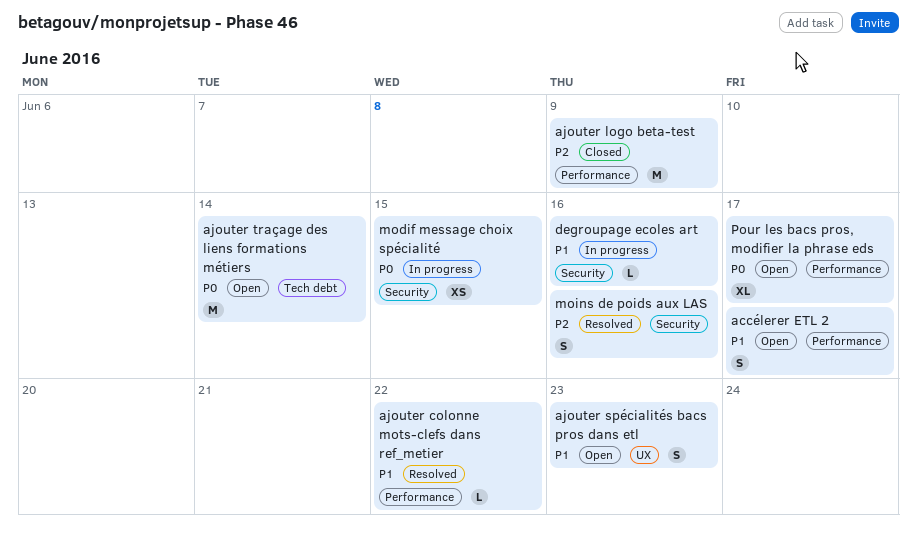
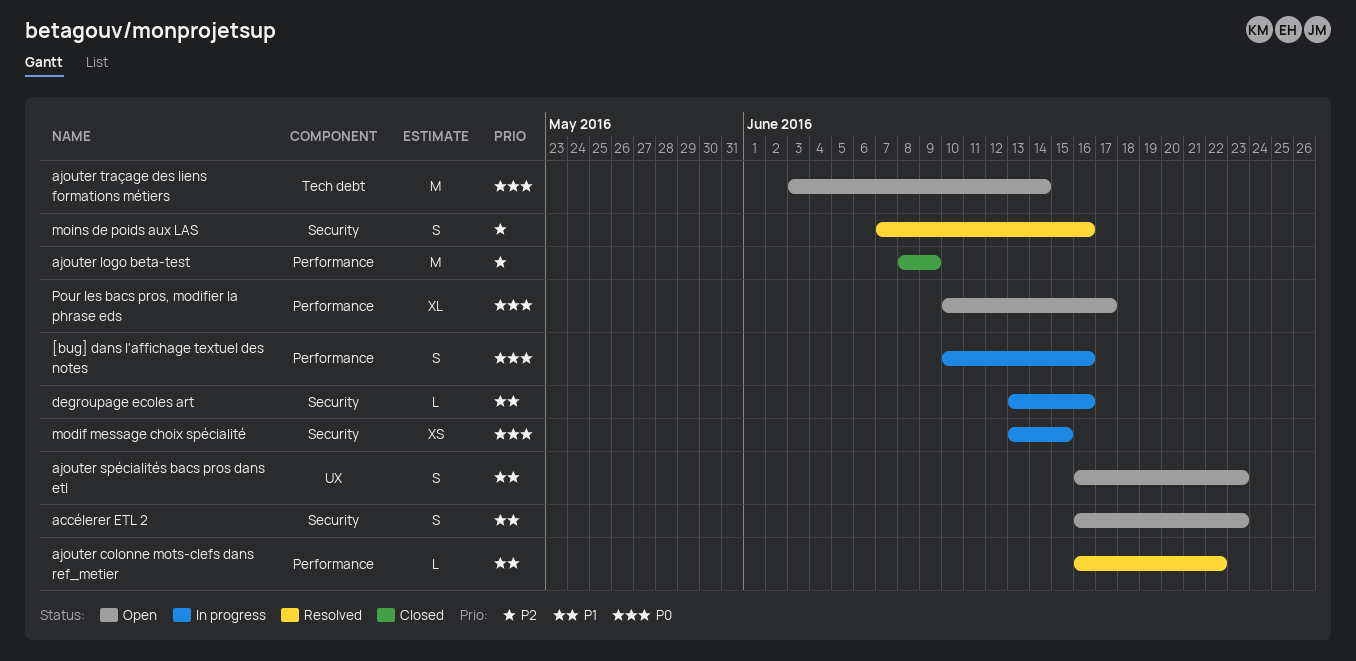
[bug] dans l'affichage textuel des notes: none -> present
accélerer ETL 2, label: Performance -> Security
accélerer ETL 2, due: Jun 17 -> Jun 23

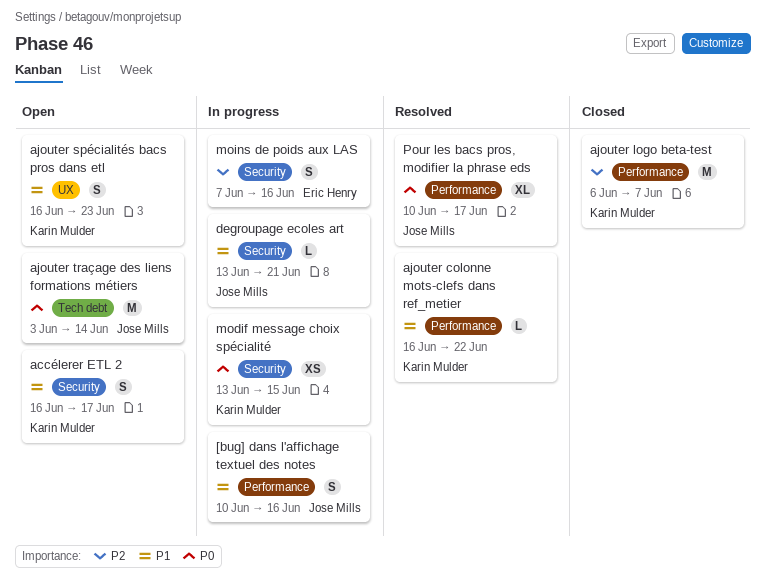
[bug] dans l'affichage textuel des notes, priority: P0 -> P1
accélerer ETL 2, due: Jun 23 -> Jun 17
ajouter logo beta-test, start: Jun 8 -> Jun 6
ajouter logo beta-test, due: Jun 9 -> Jun 7
degroupage ecoles art, due: Jun 16 -> Jun 21
moins de poids aux LAS, status: Resolved -> In progress
Pour les bacs pros, modifier la phrase eds, status: Open -> Resolved

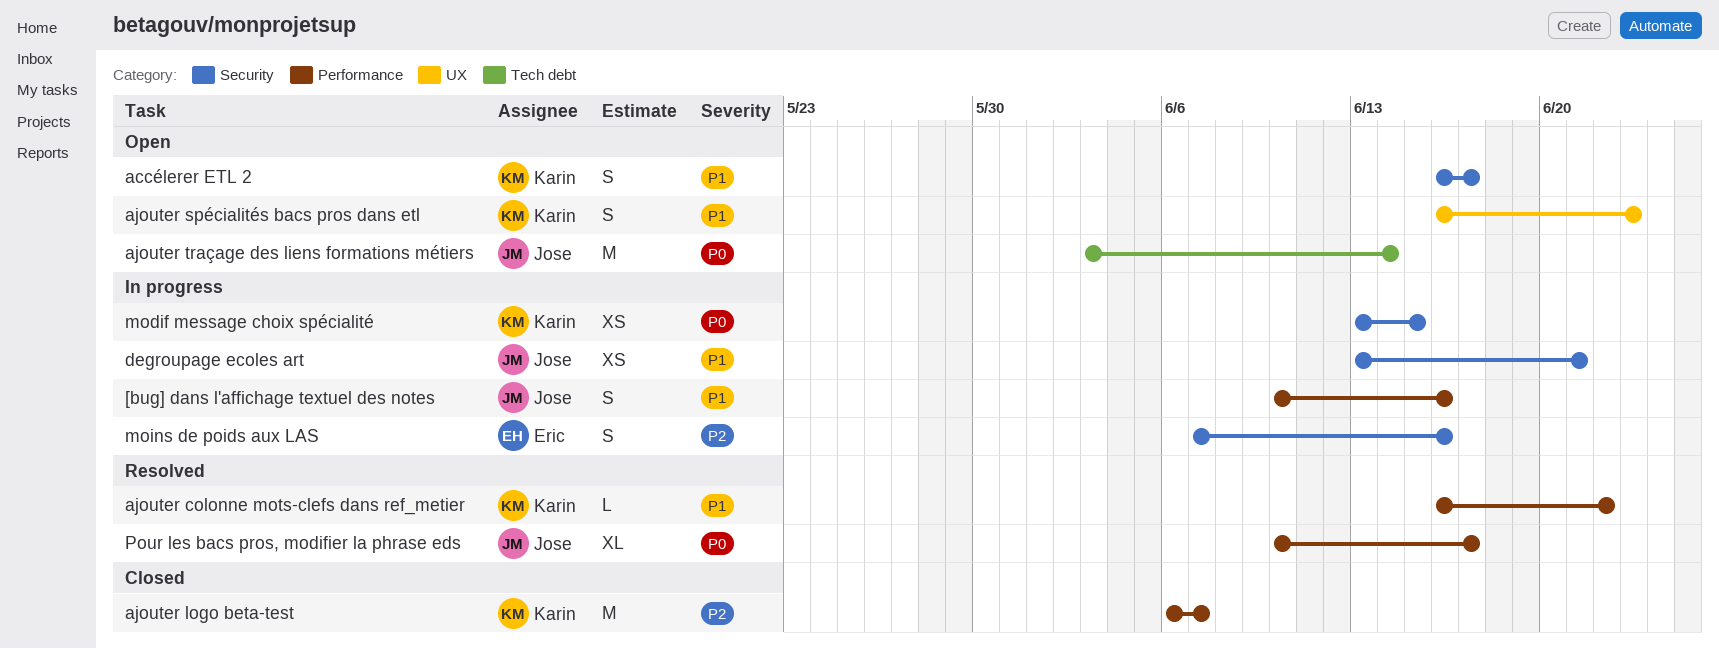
degroupage ecoles art, estimate: L -> XS

